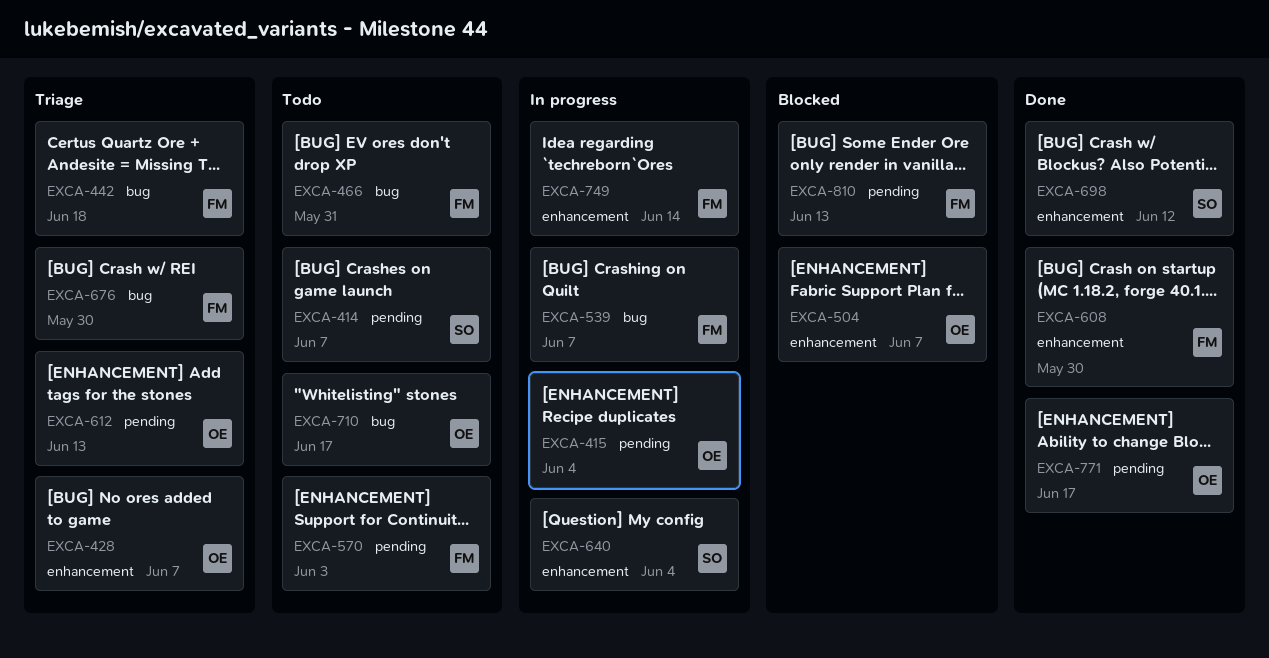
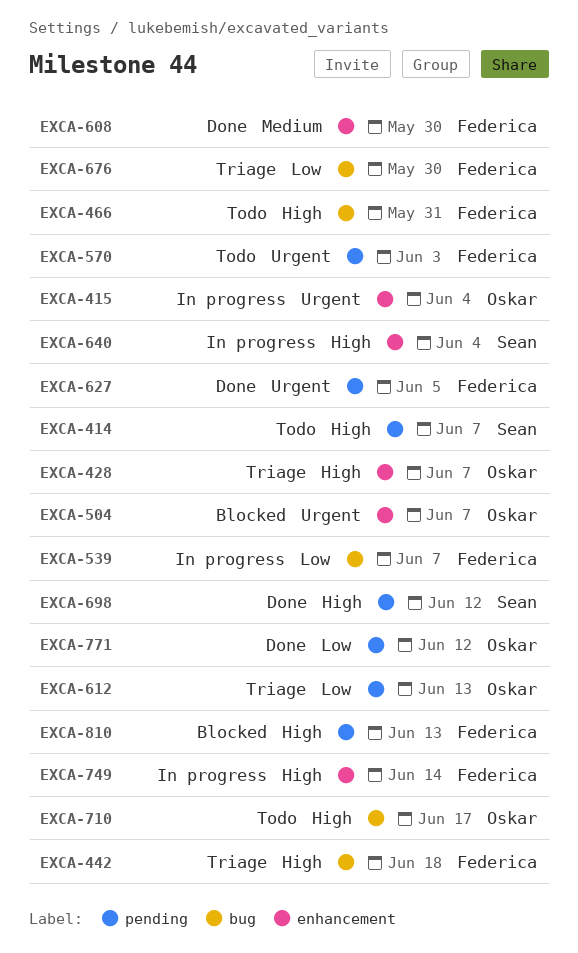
EXCA-415, label: pending -> enhancement
EXCA-627: none -> present
EXCA-698, label: enhancement -> pending
EXCA-771, due: Jun 17 -> Jun 12

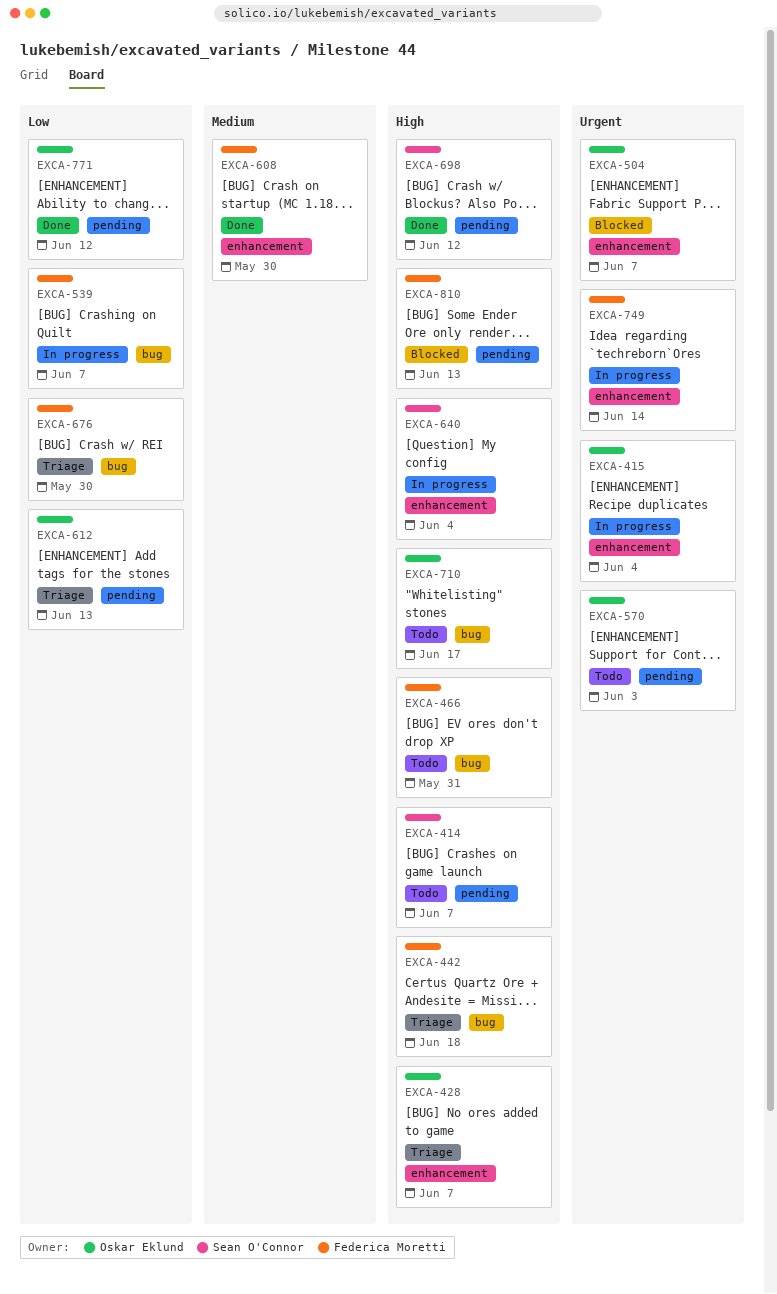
EXCA-570, owner: Federica Moretti -> Oskar Eklund
EXCA-627: present -> none
EXCA-749, priority: High -> Urgent

